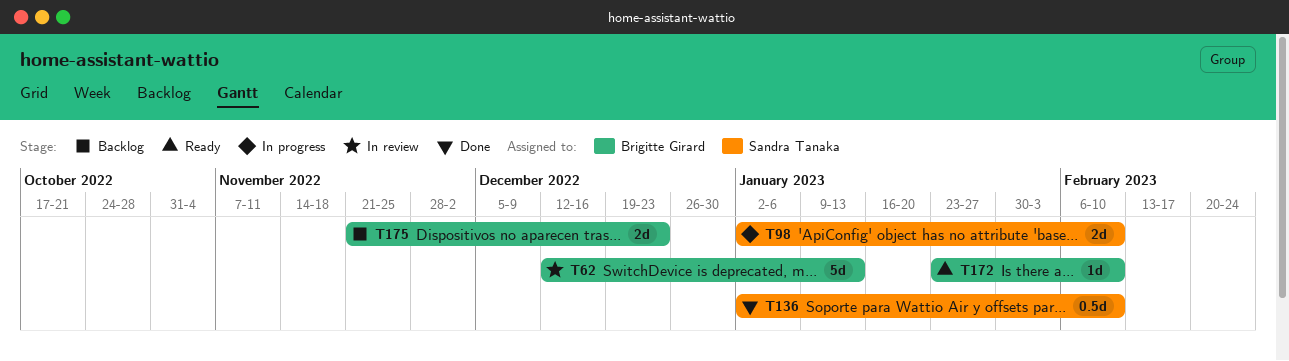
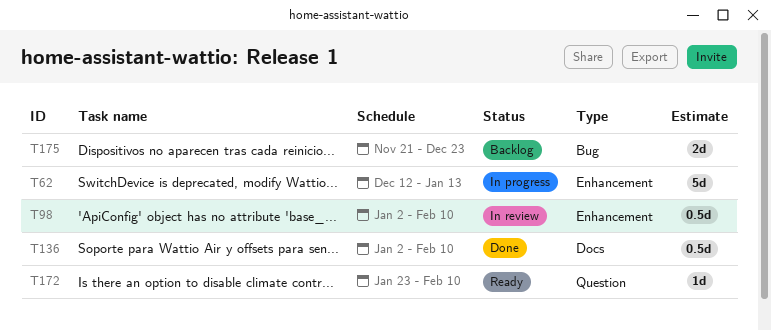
T62, status: In review -> In progress
T98, status: In progress -> In review
T98, estimate: 2d -> 0.5d

